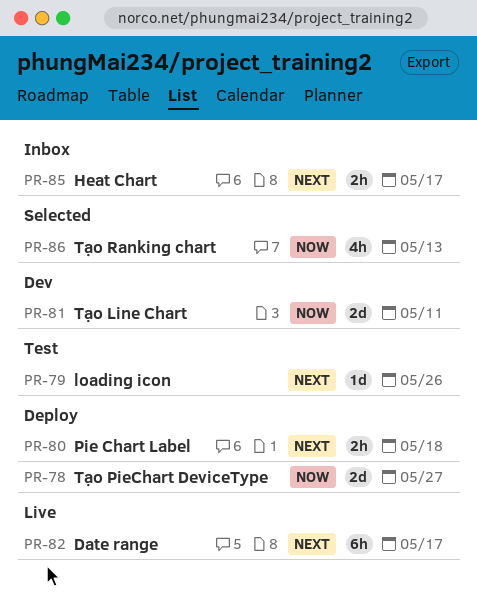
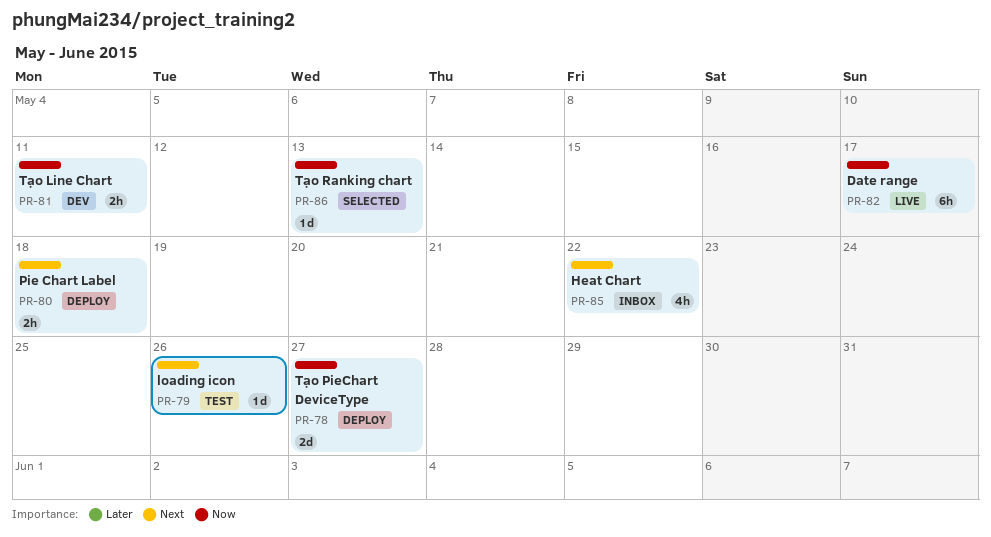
PR-81, estimate: 2d -> 2h
PR-82, priority: Next -> Now
PR-85, estimate: 2h -> 4h
PR-85, due: May 17 -> May 22
PR-86, estimate: 4h -> 1d

